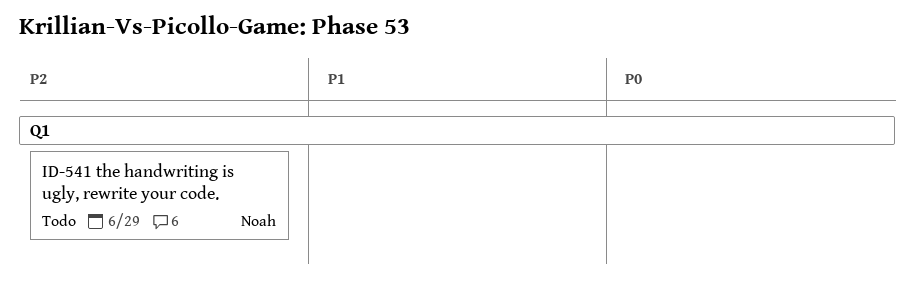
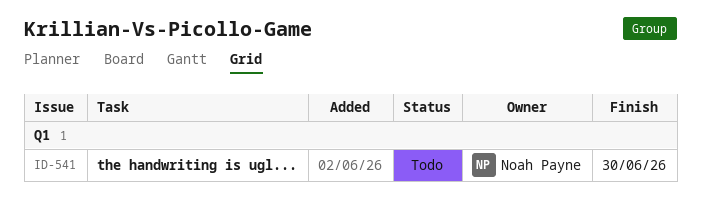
ID-541, due: Jun 29 -> Jun 30

